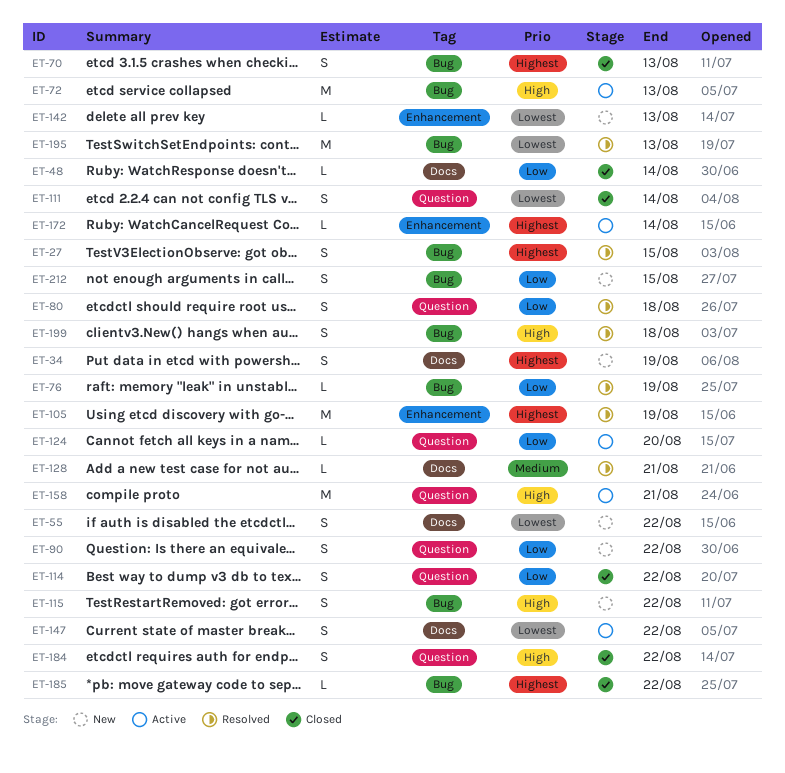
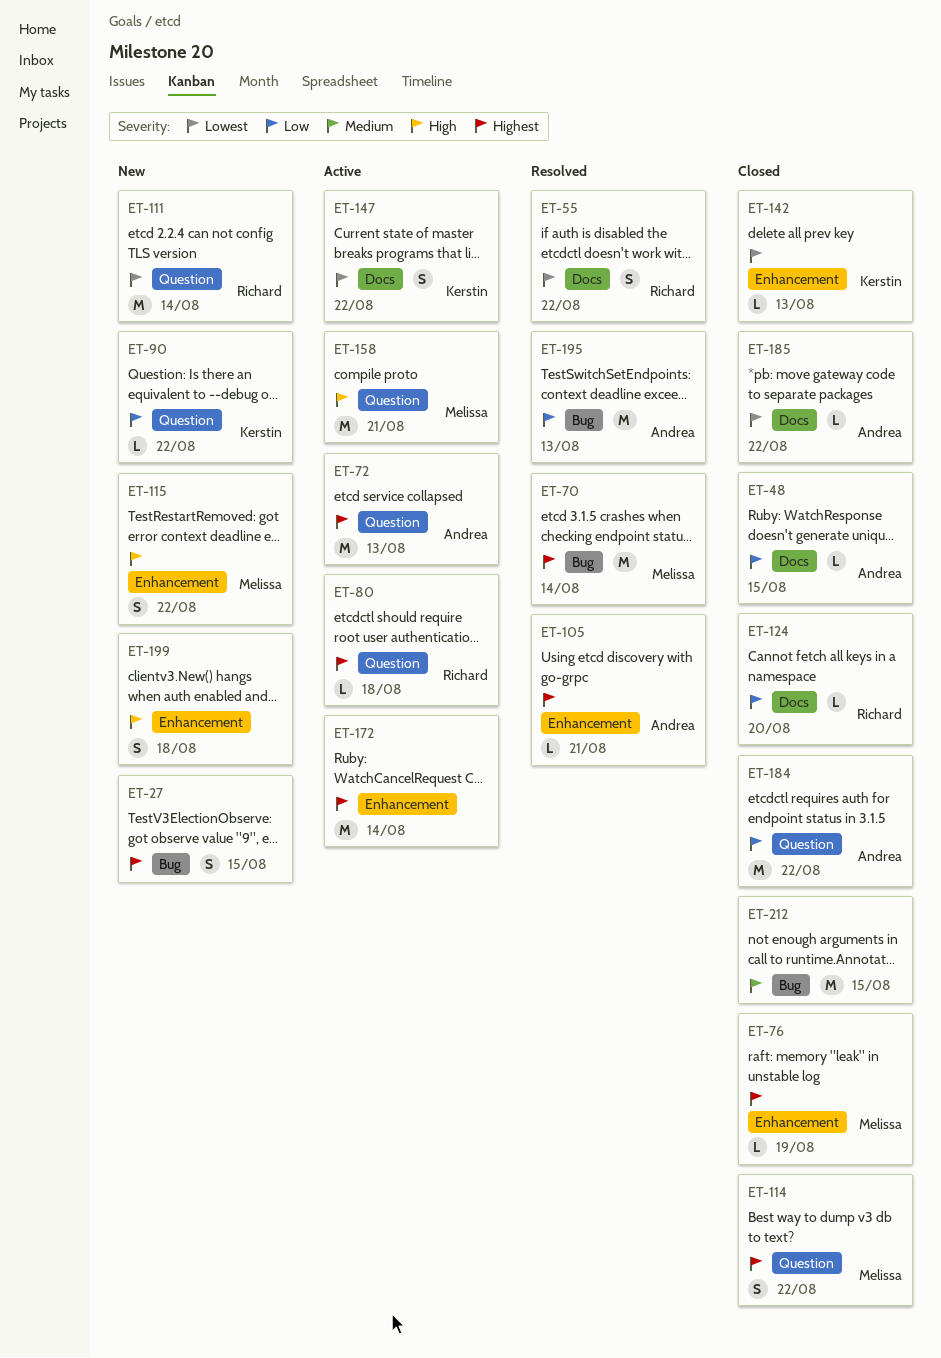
ET-27, status: Resolved -> New
ET-34: present -> none
ET-48, due: Aug 14 -> Aug 15
ET-55, status: New -> Resolved
ET-70, status: Closed -> Resolved
ET-70, estimate: S -> M
ET-70, due: Aug 13 -> Aug 14
ET-72, priority: High -> Highest
ET-72, label: Bug -> Question
ET-76, status: Resolved -> Closed
ET-76, priority: Low -> Highest
ET-76, label: Bug -> Enhancement
ET-80, status: Resolved -> Active
ET-80, priority: Low -> Highest
ET-80, estimate: S -> L
ET-90, estimate: S -> L
ET-105, estimate: M -> L
ET-105, due: Aug 19 -> Aug 21
ET-111, status: Closed -> New
ET-111, estimate: S -> M
ET-114, priority: Low -> Highest
ET-115, label: Bug -> Enhancement
ET-124, status: Active -> Closed
ET-124, label: Question -> Docs
ET-128: present -> none
ET-142, status: New -> Closed
ET-172, estimate: L -> M
ET-184, priority: High -> Low
ET-184, estimate: S -> M
ET-185, priority: Highest -> Lowest
ET-185, label: Bug -> Docs
ET-195, priority: Lowest -> Low
ET-199, status: Resolved -> New
ET-199, label: Bug -> Enhancement
ET-212, status: New -> Closed
ET-212, priority: Low -> Medium
ET-212, estimate: S -> M

